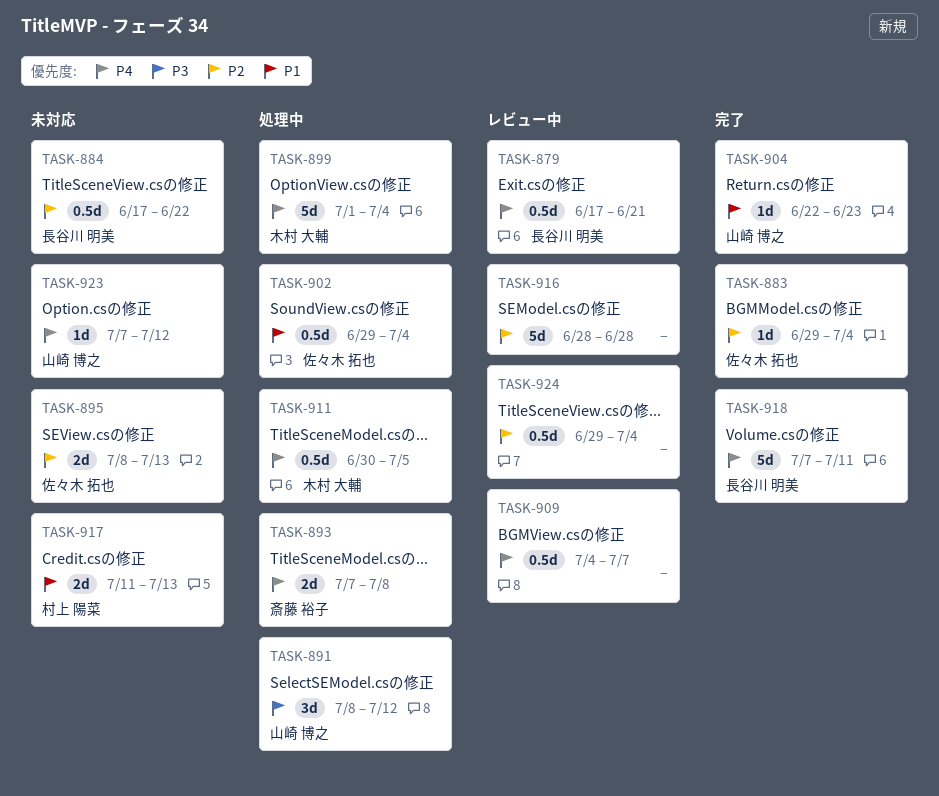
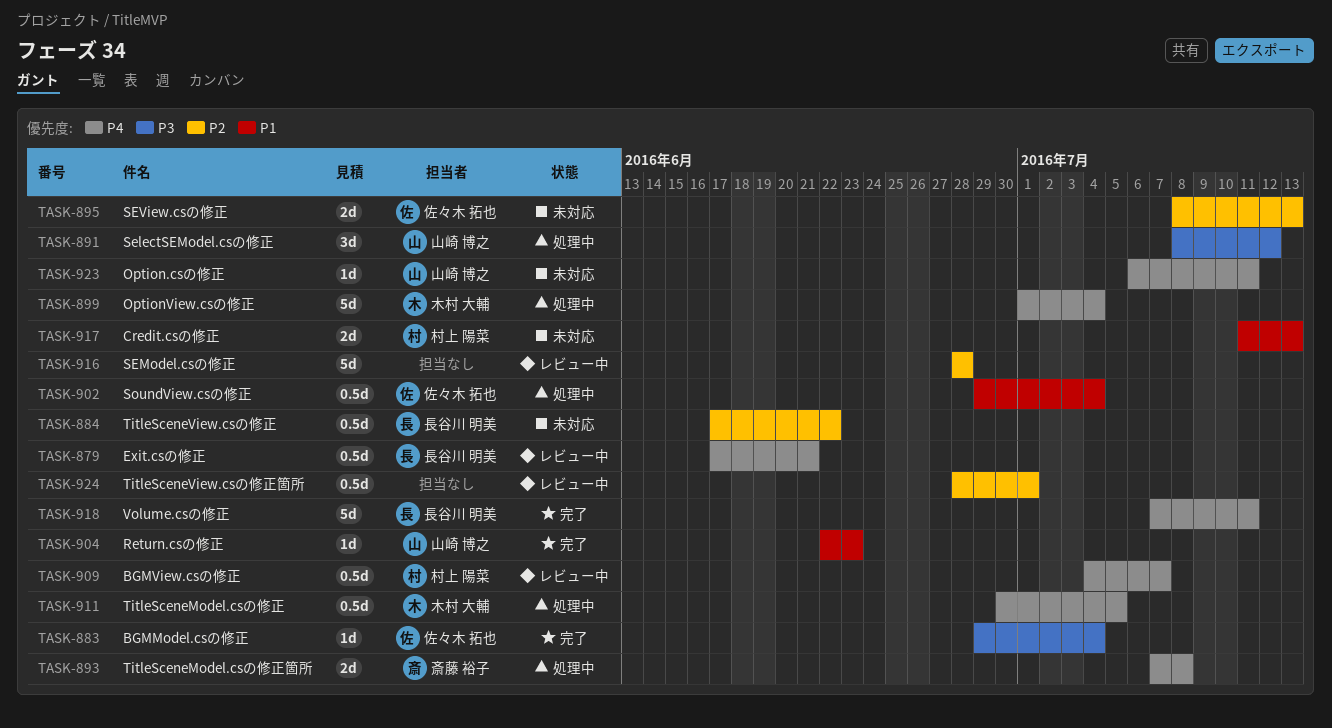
TASK-883, priority: P2 -> P3
TASK-909, owner: none -> 村上 陽菜
TASK-923, start: Jul 7 -> Jul 6
TASK-923, due: Jul 12 -> Jul 11
TASK-924, start: Jun 29 -> Jun 28
TASK-924, due: Jul 4 -> Jul 1

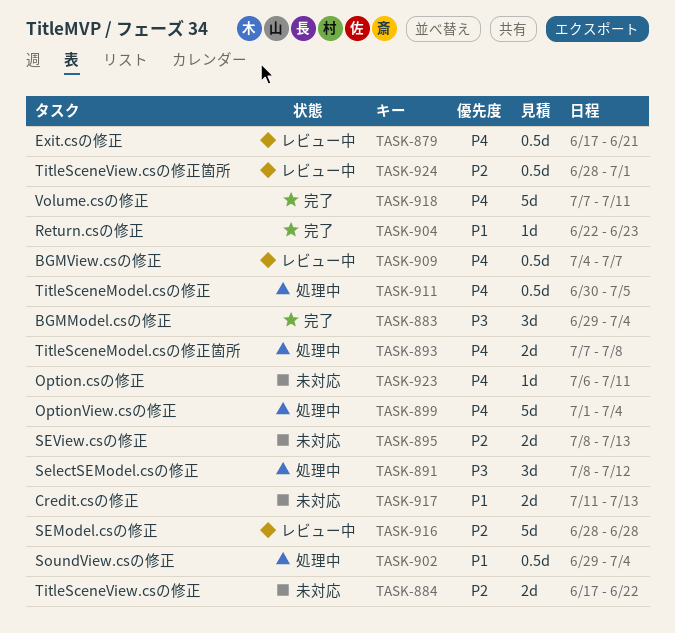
TASK-883, estimate: 1d -> 3d
TASK-884, estimate: 0.5d -> 2d

